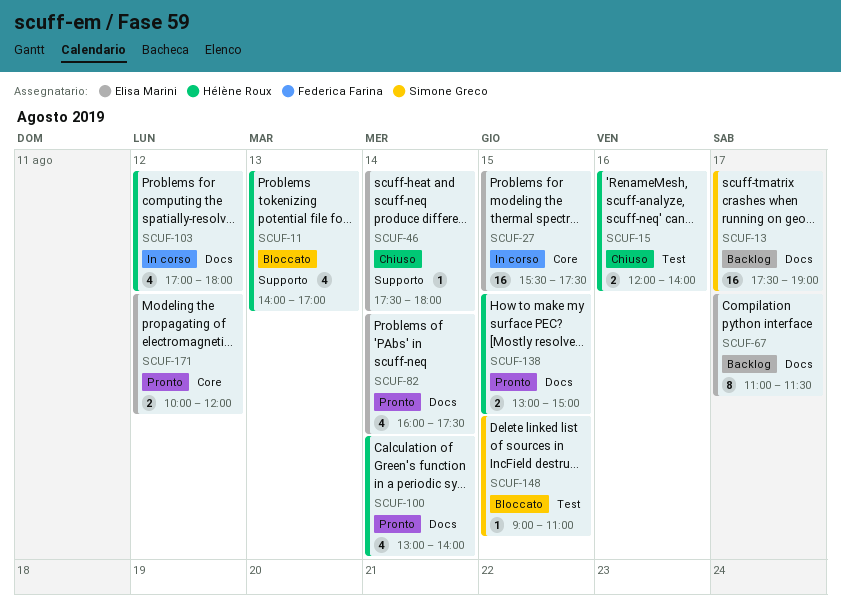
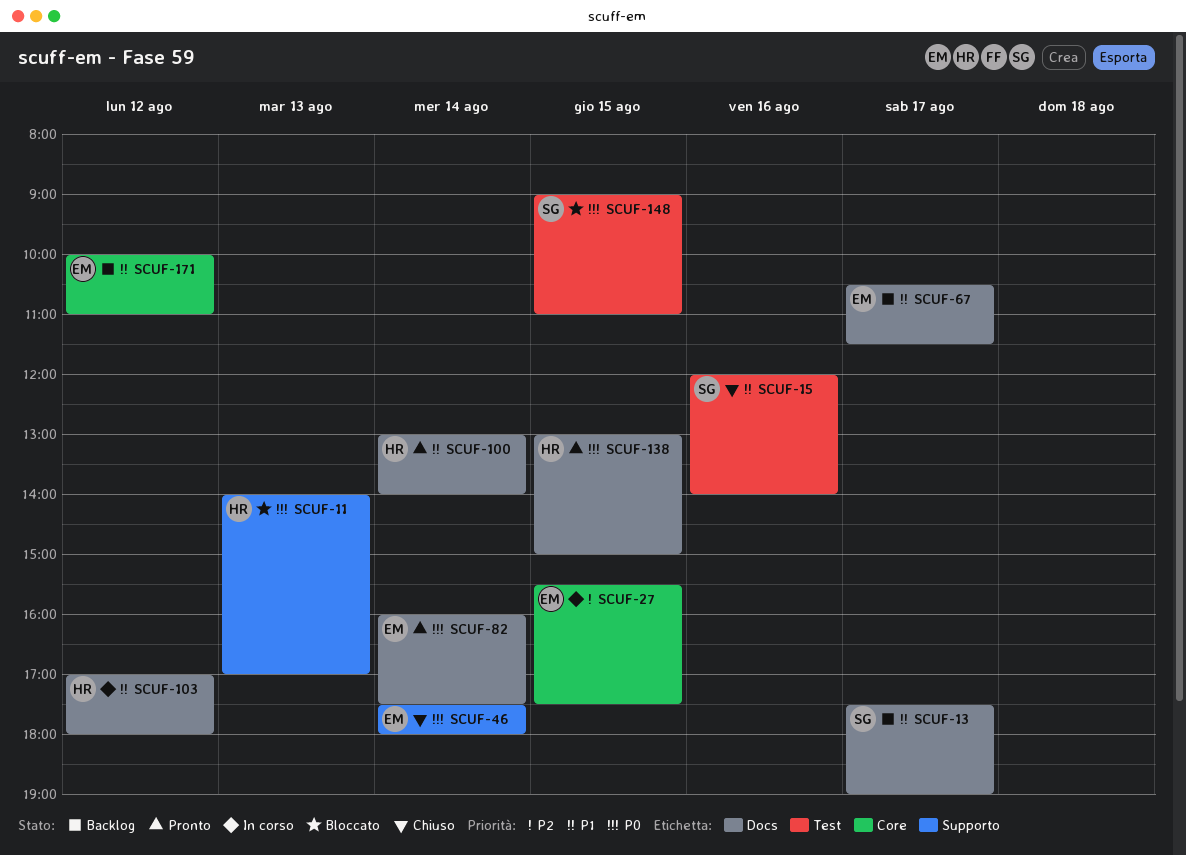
SCUF-15, owner: Hélène Roux -> Simone Greco
SCUF-67, begins: 11:00 -> 10:30
SCUF-171, status: Pronto -> Backlog
SCUF-171, ends: 12:00 -> 11:00

